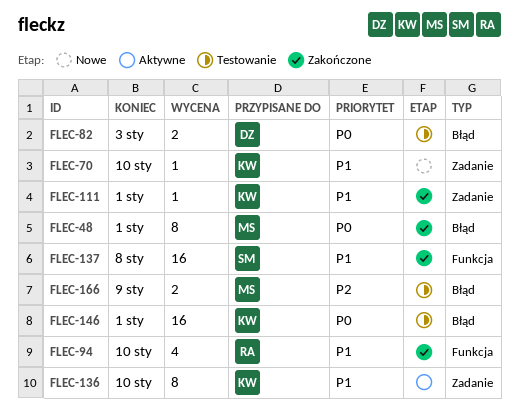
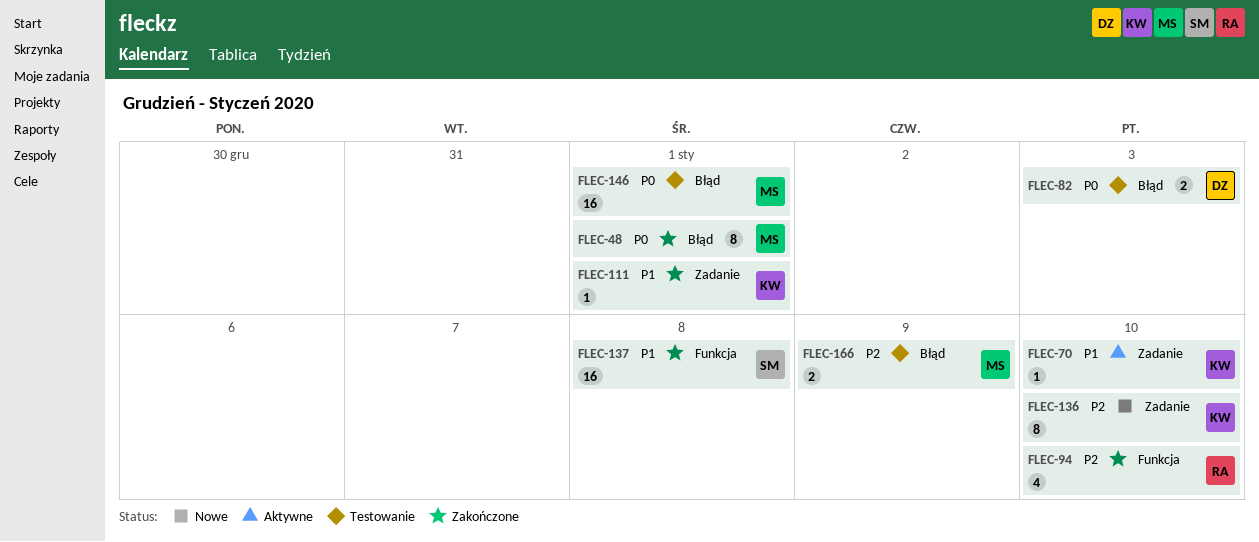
FLEC-70, status: Nowe -> Aktywne
FLEC-94, priority: P1 -> P2
FLEC-136, status: Aktywne -> Nowe
FLEC-136, priority: P1 -> P2
FLEC-146, owner: KW -> MS

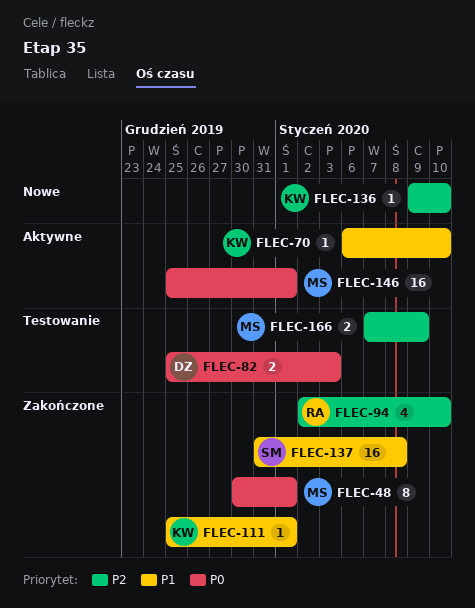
FLEC-136, estimate: 8 -> 1
FLEC-146, status: Testowanie -> Aktywne

